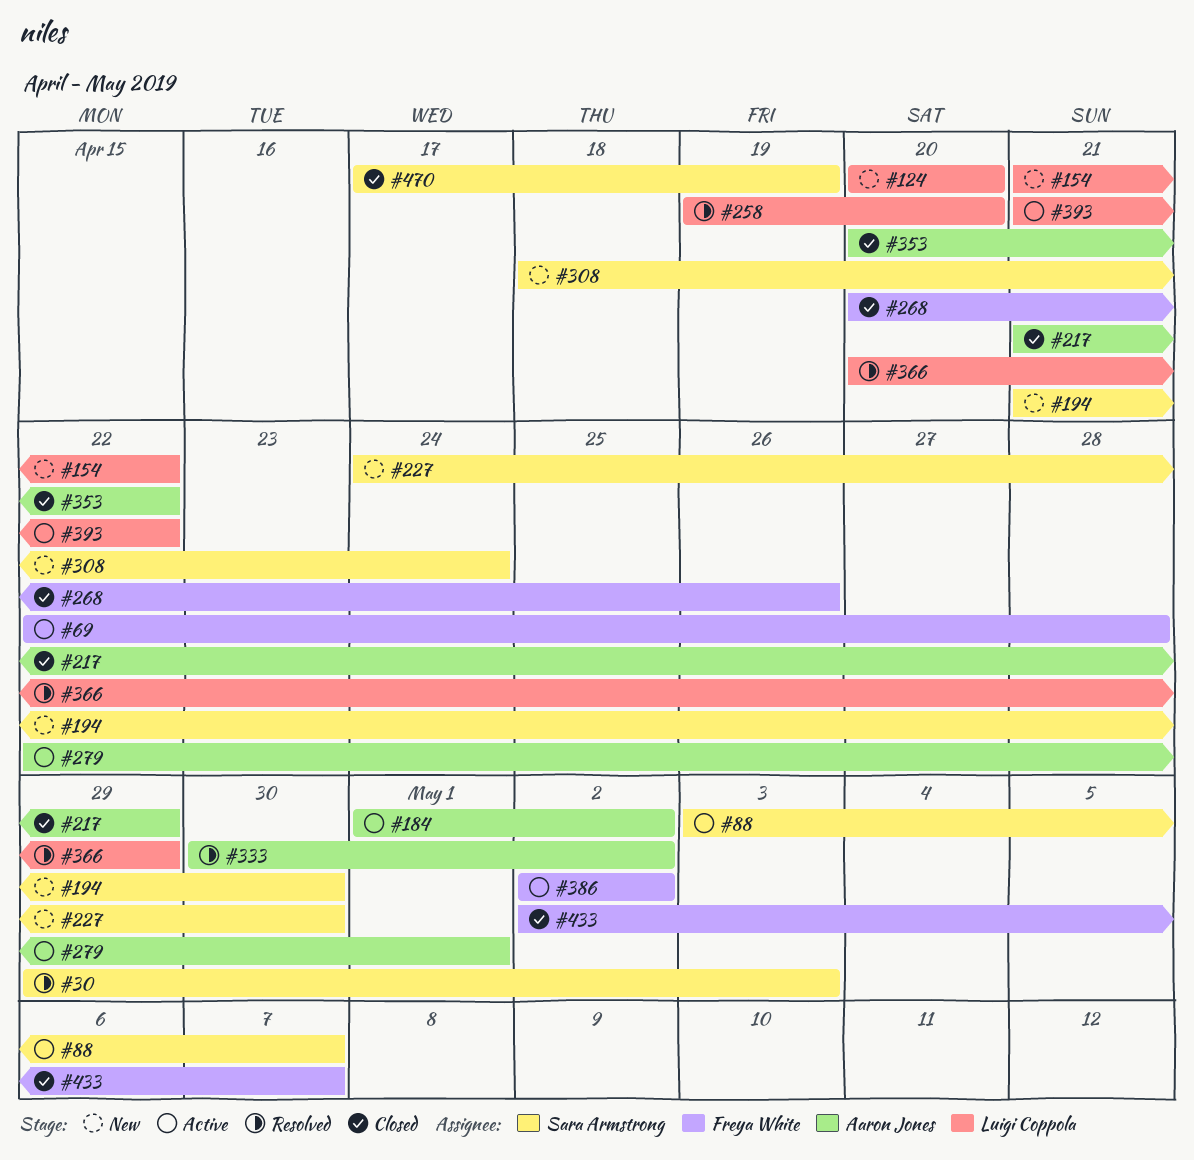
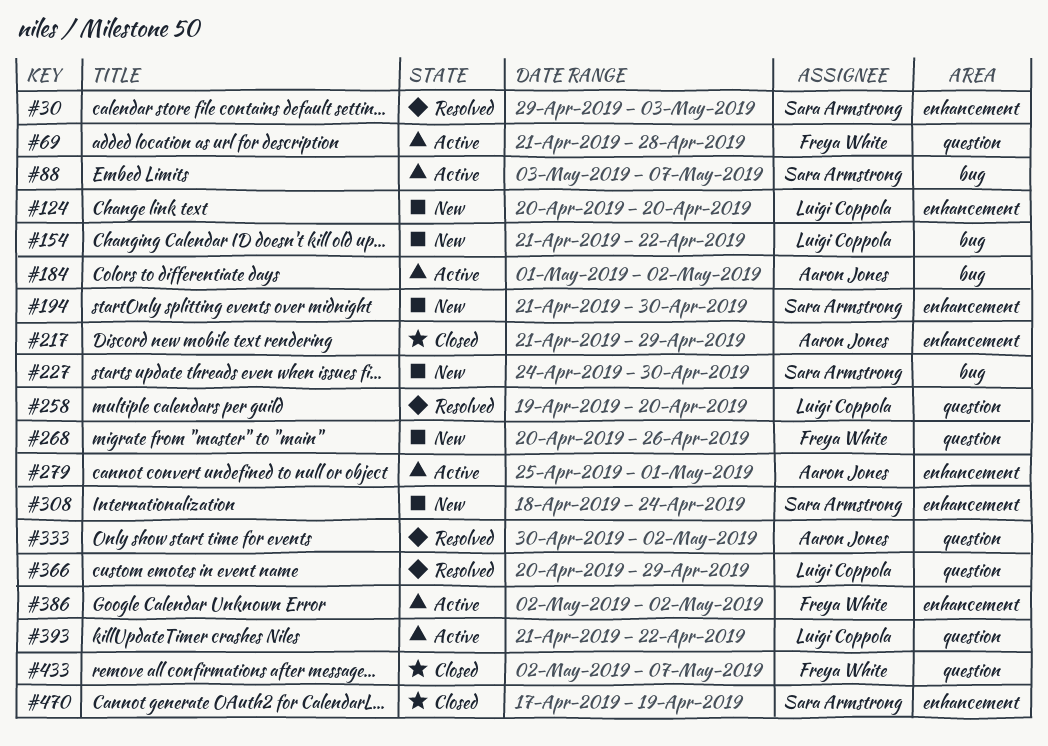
#69, start: Apr 22 -> Apr 21
#268, status: Closed -> New
#279, start: Apr 22 -> Apr 25
#353: present -> none

